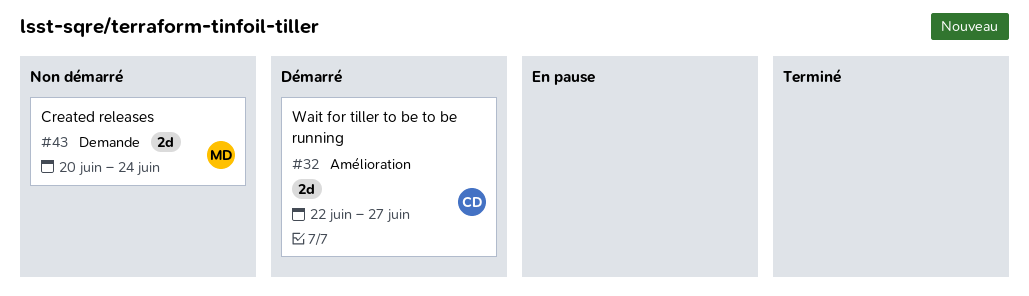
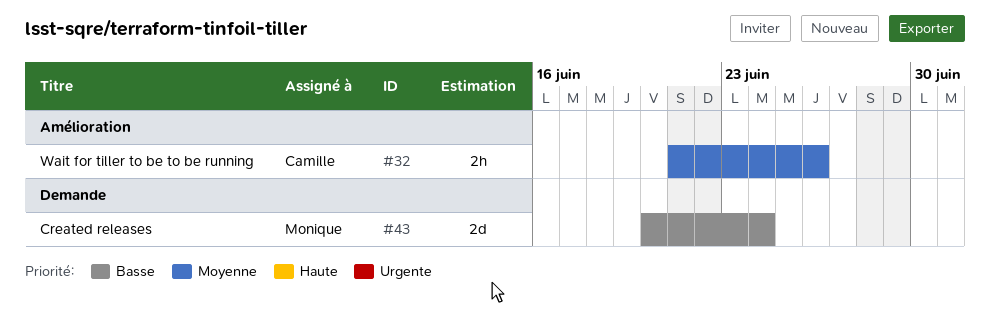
#32, estimate: 2d -> 2h
#32, start: Jun 22 -> Jun 21
#32, due: Jun 27 -> Jun 26

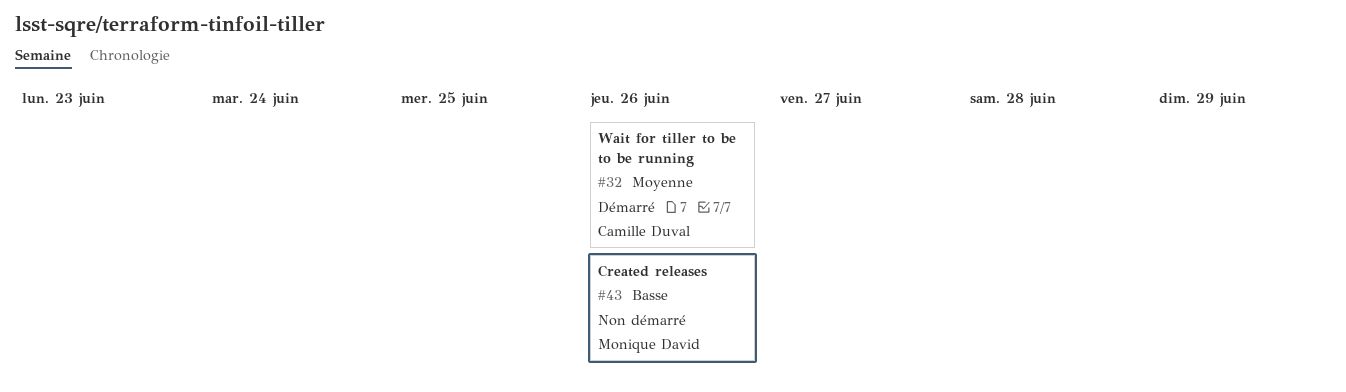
#43, due: Jun 24 -> Jun 26

